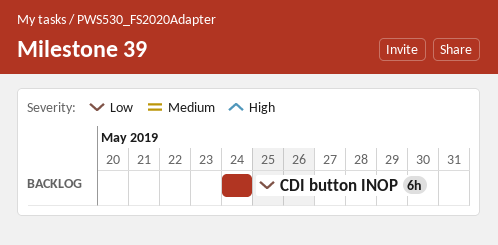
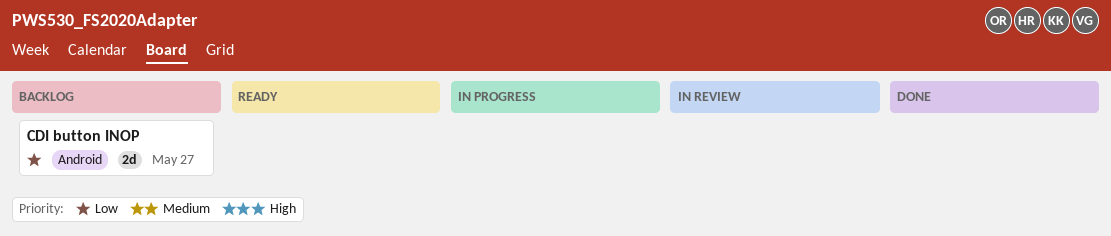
CDI button INOP, estimate: 6h -> 2d
CDI button INOP, due: May 24 -> May 27

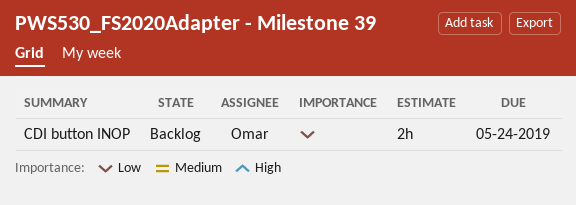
CDI button INOP, estimate: 2d -> 2h
CDI button INOP, due: May 27 -> May 24

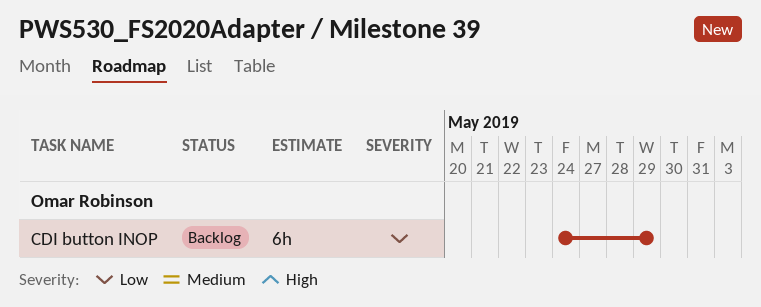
CDI button INOP, estimate: 2h -> 6h
CDI button INOP, due: May 24 -> May 29

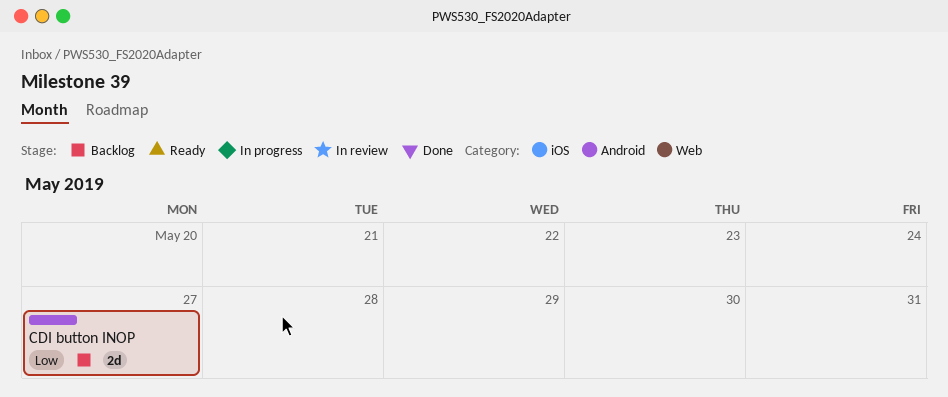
CDI button INOP, estimate: 6h -> 2d
CDI button INOP, due: May 29 -> May 27

